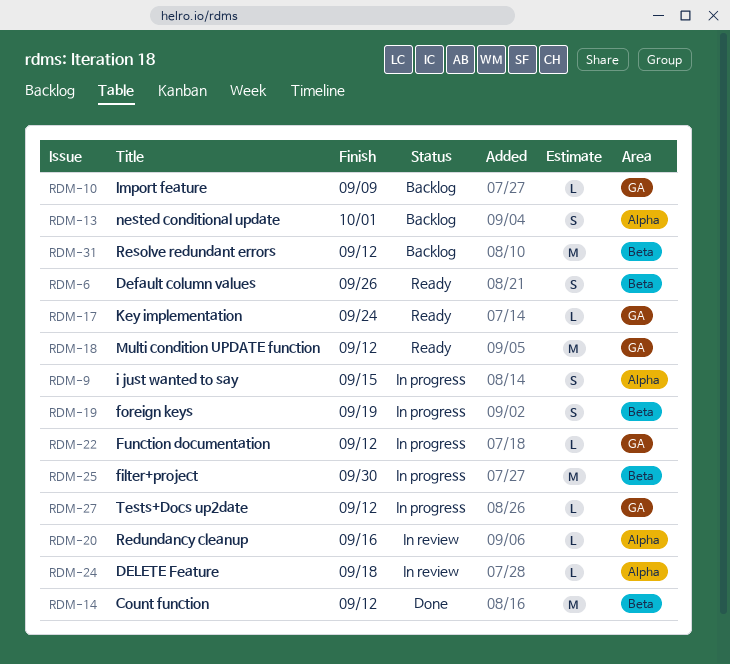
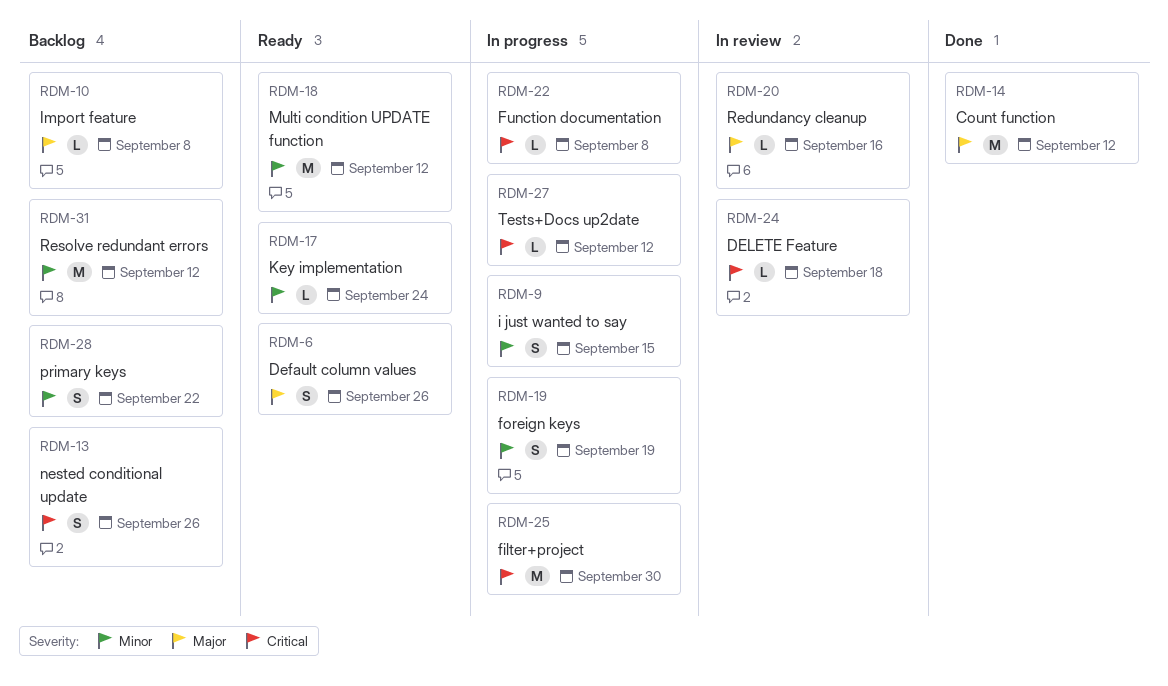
RDM-10, due: Sep 9 -> Sep 8
RDM-13, due: Oct 1 -> Sep 26
RDM-22, due: Sep 12 -> Sep 8
RDM-28: none -> present

